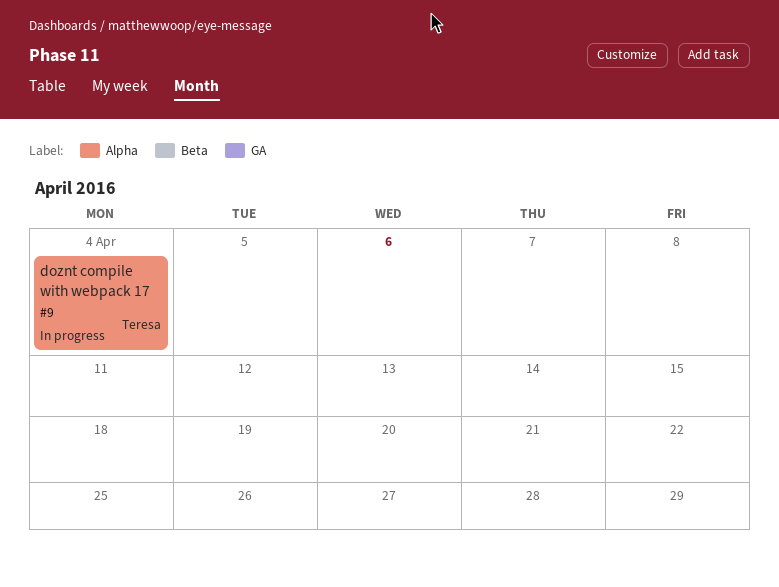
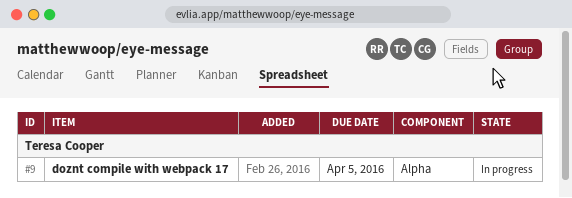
#9, due: Apr 4 -> Apr 5

